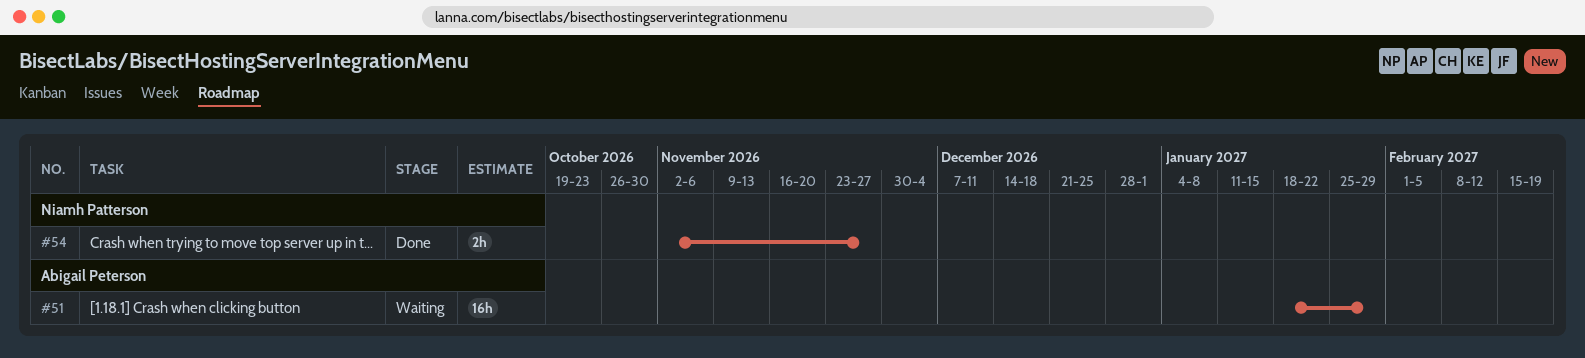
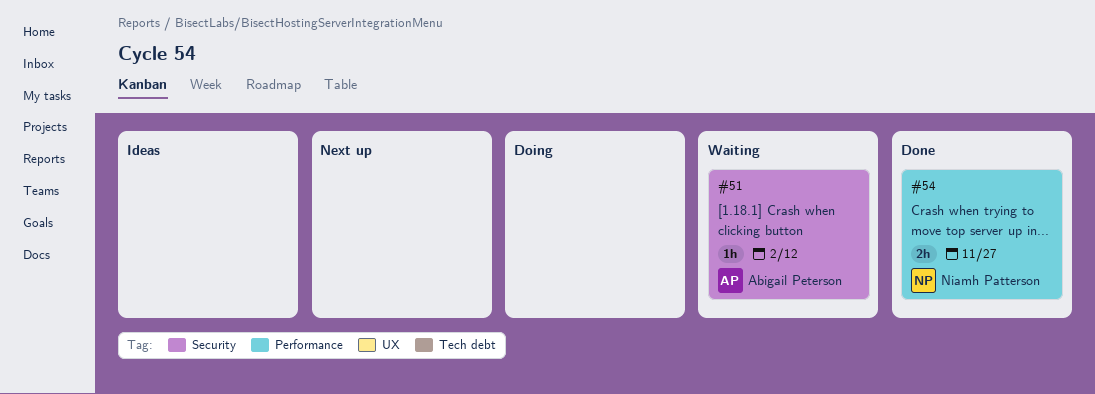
#51, estimate: 16h -> 1h
#51, due: Jan 29 -> Feb 12

